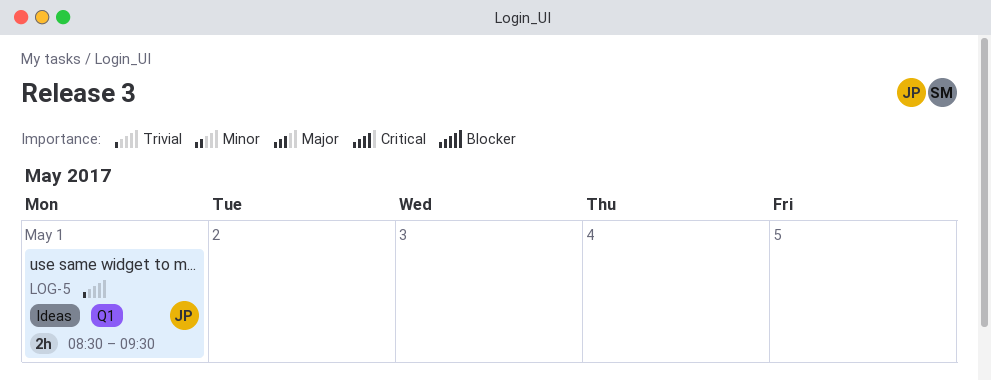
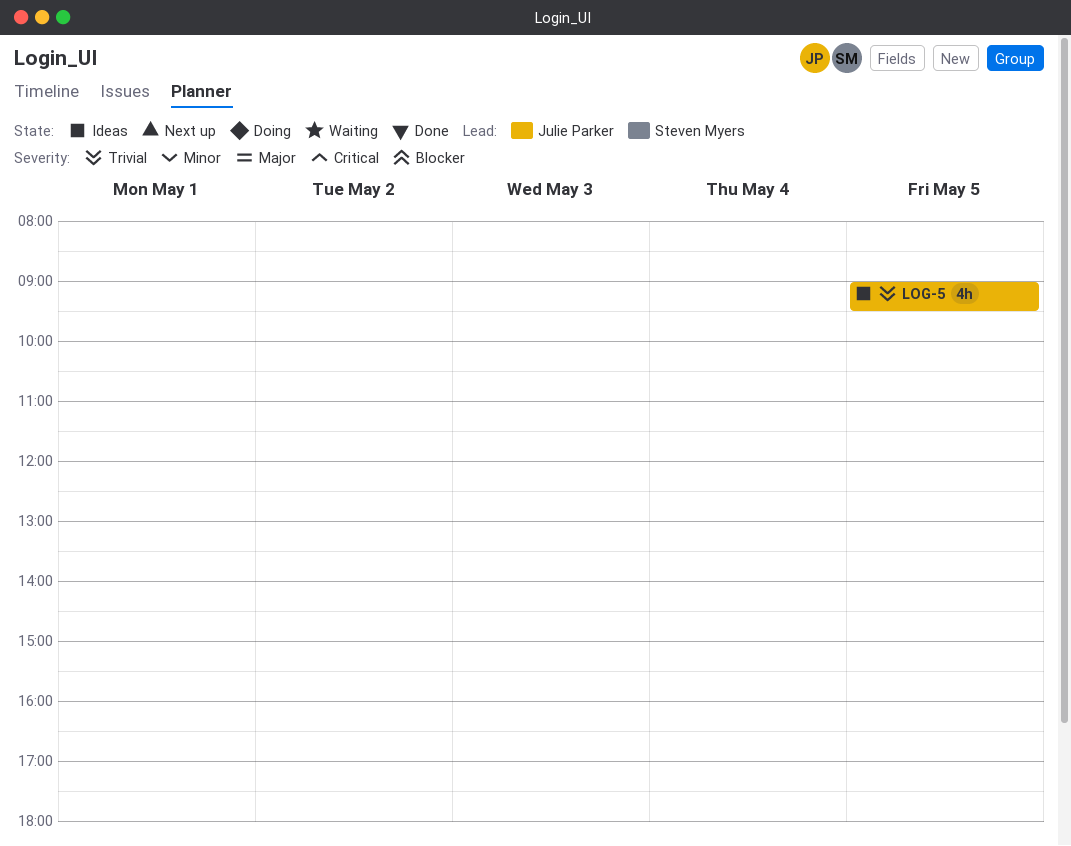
LOG-5, estimate: 2h -> 4h
LOG-5, day: May 1 -> May 5
LOG-5, begins: 08:30 -> 09:00

